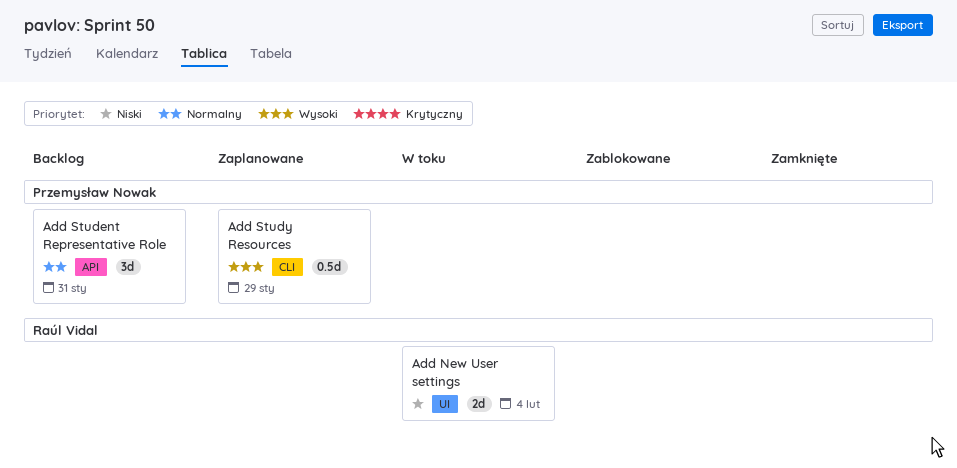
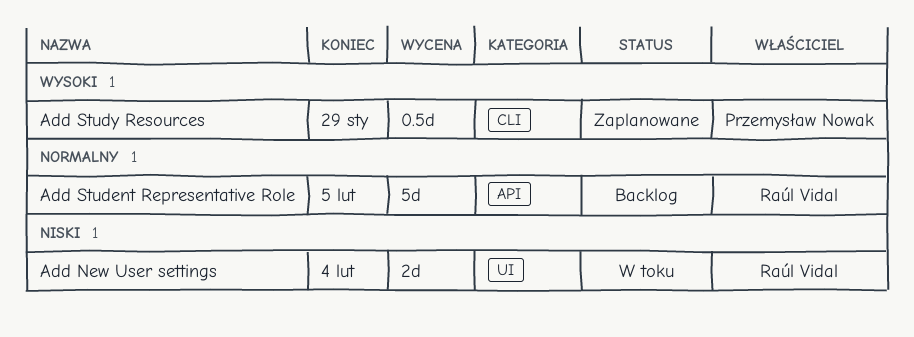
Add Student Representative Role, owner: Przemysław Nowak -> Raúl Vidal
Add Student Representative Role, estimate: 3d -> 5d
Add Student Representative Role, due: Jan 31 -> Feb 5

